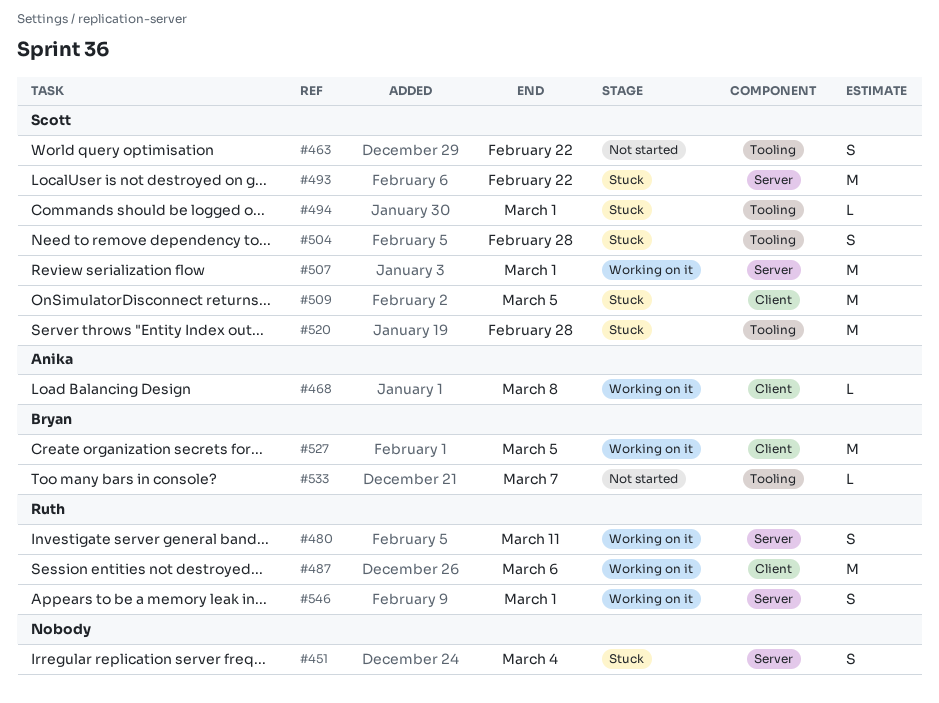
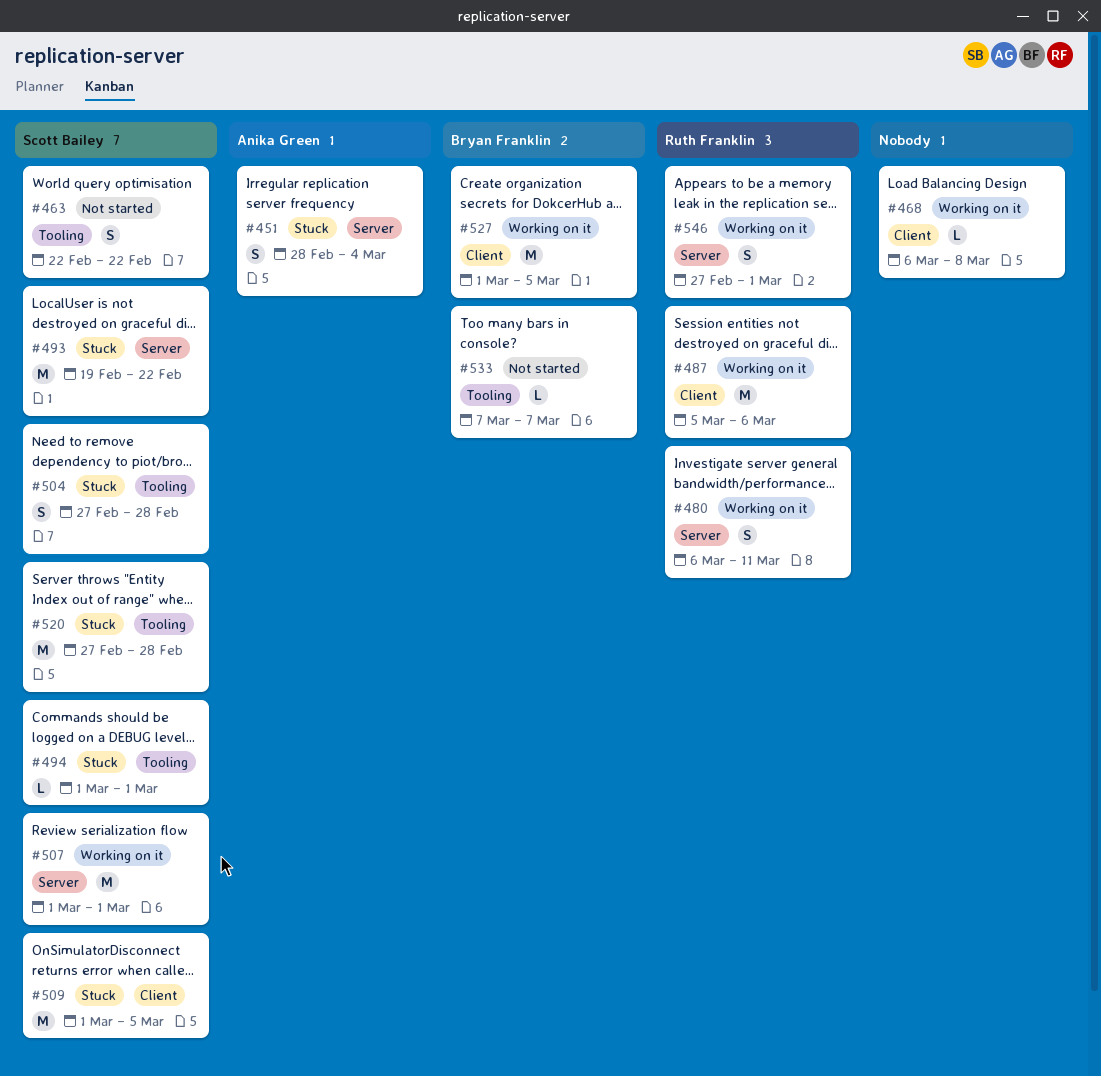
#451, owner: none -> Anika Green
#468, owner: Anika Green -> none

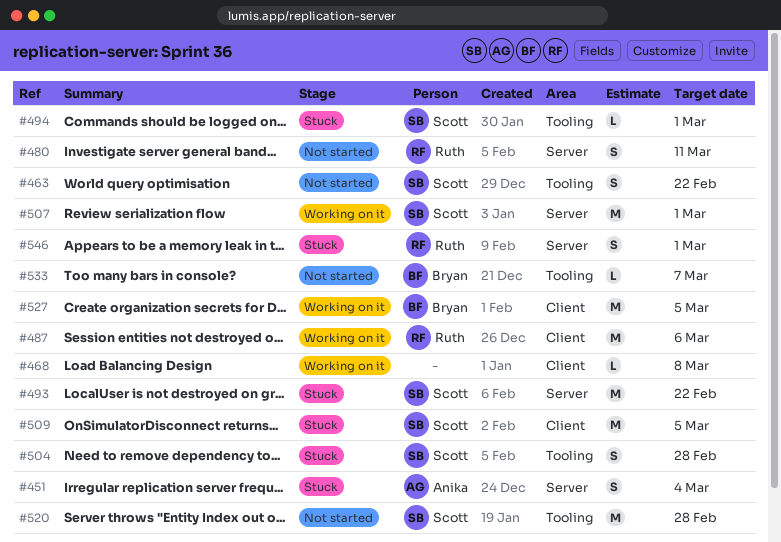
#480, status: Working on it -> Not started
#520, status: Stuck -> Not started
#546, status: Working on it -> Stuck

